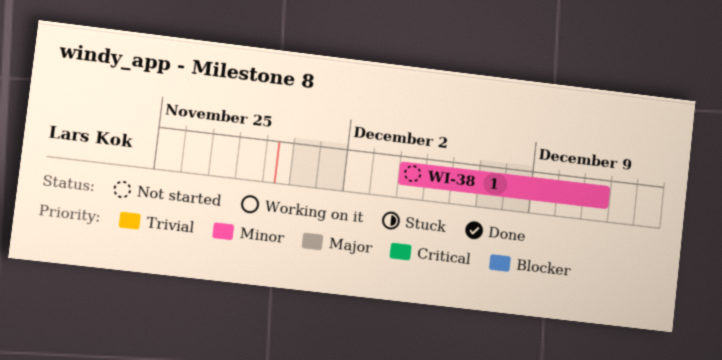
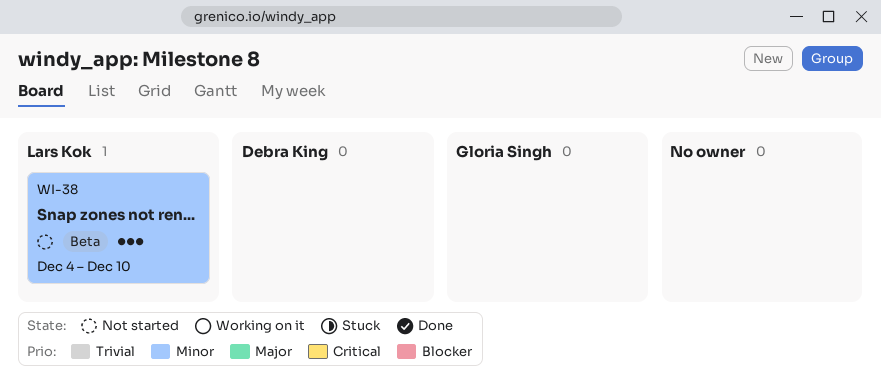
WI-38, estimate: 1 -> 3
WI-38, due: Dec 11 -> Dec 10

